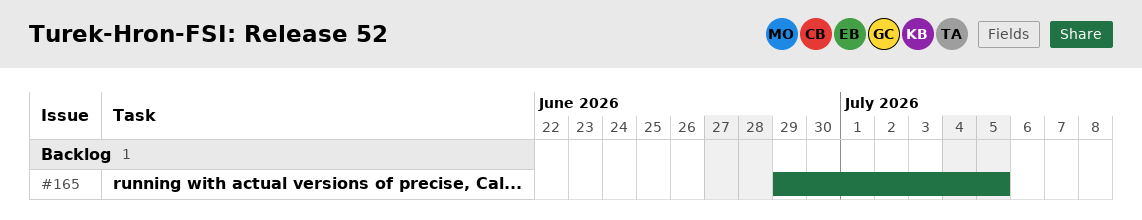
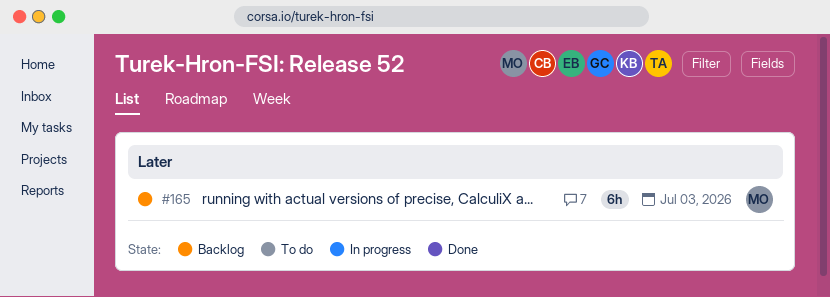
#165, due: Jul 5 -> Jul 3

